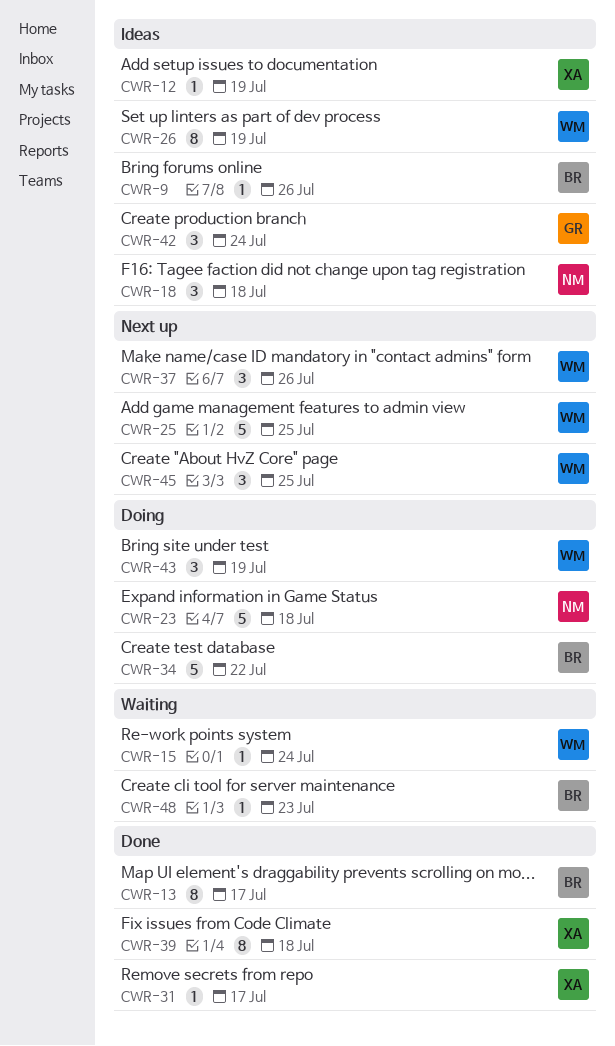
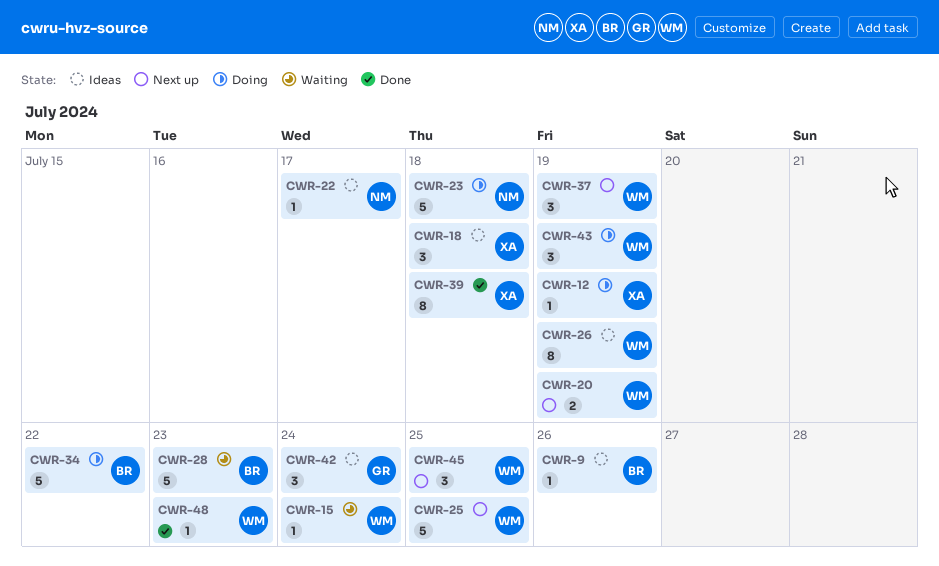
CWR-12, status: Ideas -> Doing
CWR-13: present -> none
CWR-18, owner: NM -> XA
CWR-20: none -> present
CWR-22: none -> present
CWR-28: none -> present
CWR-31: present -> none
CWR-37, due: Jul 26 -> Jul 19
CWR-48, status: Waiting -> Done
CWR-48, owner: BR -> WM

